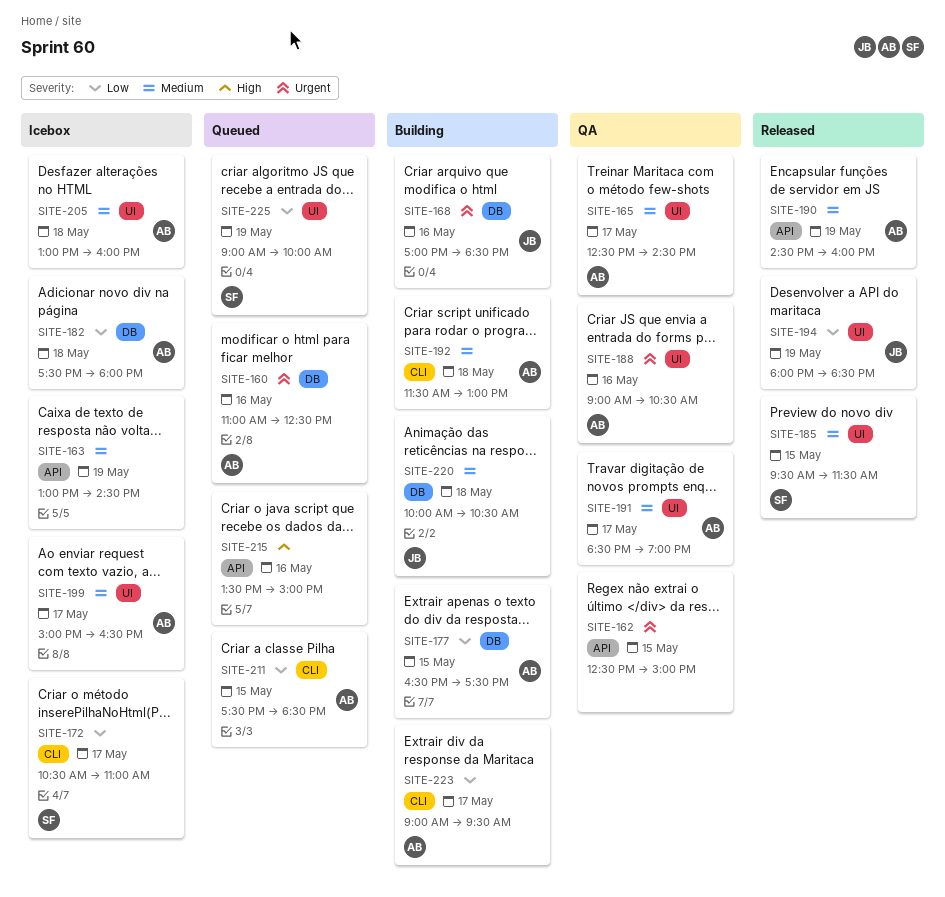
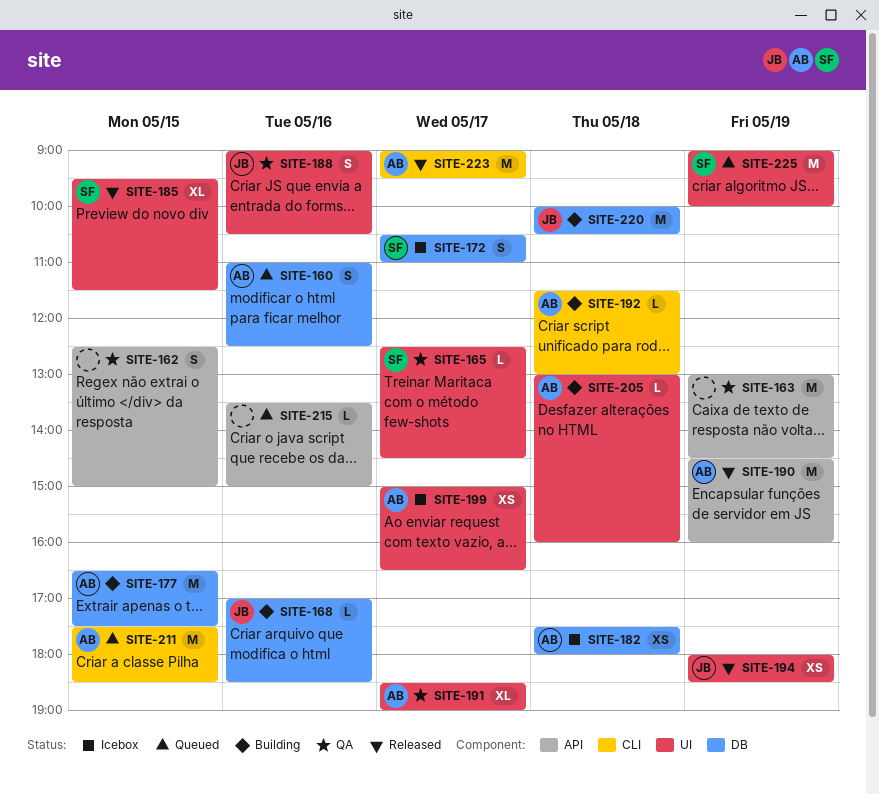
SITE-163, status: Icebox -> QA
SITE-165, owner: AB -> SF
SITE-172, label: CLI -> DB
SITE-188, owner: AB -> JB
SITE-205, status: Icebox -> Building
SITE-223, status: Building -> Released

